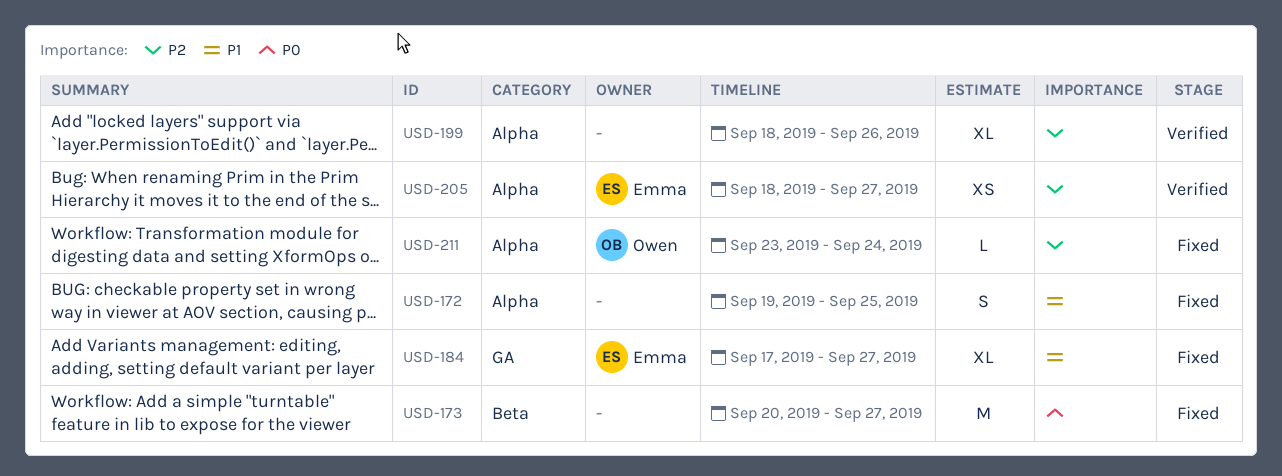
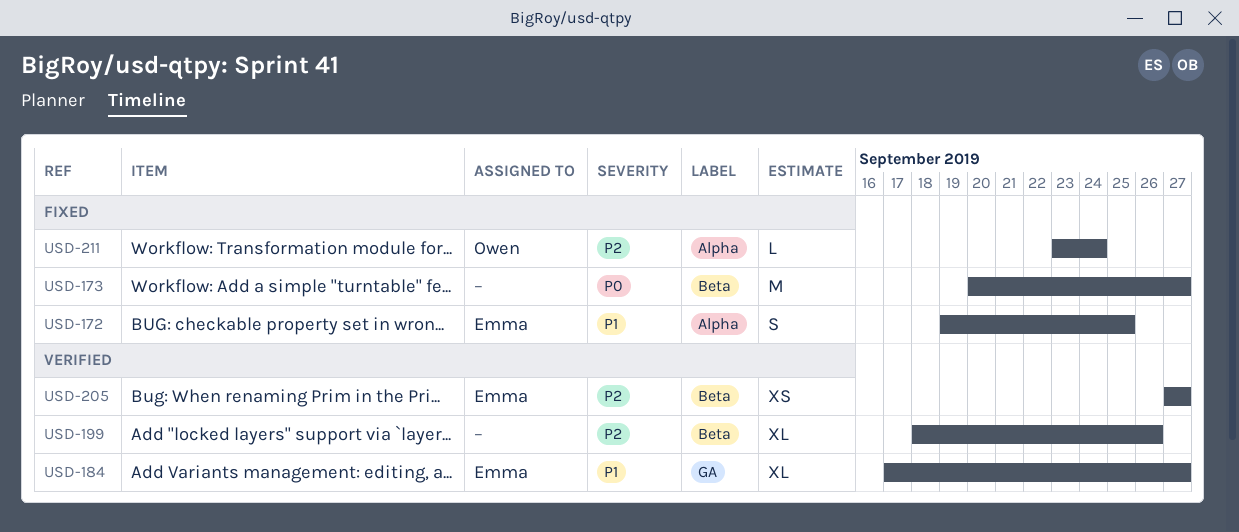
USD-172, owner: none -> Emma
USD-184, status: Fixed -> Verified
USD-199, label: Alpha -> Beta
USD-205, label: Alpha -> Beta
USD-205, start: Sep 18 -> Sep 27

